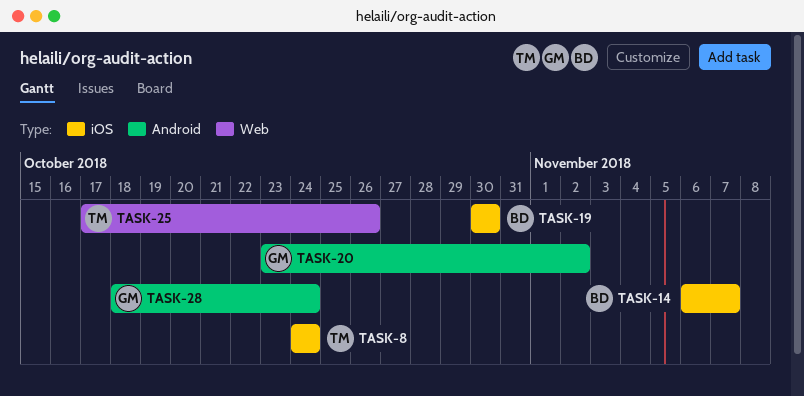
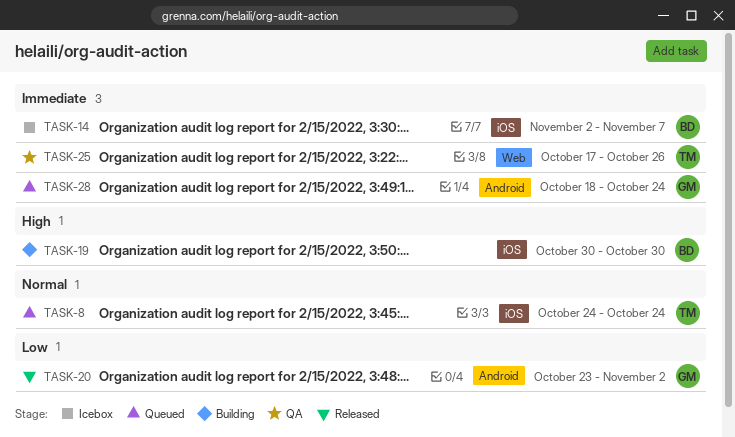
TASK-14, start: Nov 6 -> Nov 2

